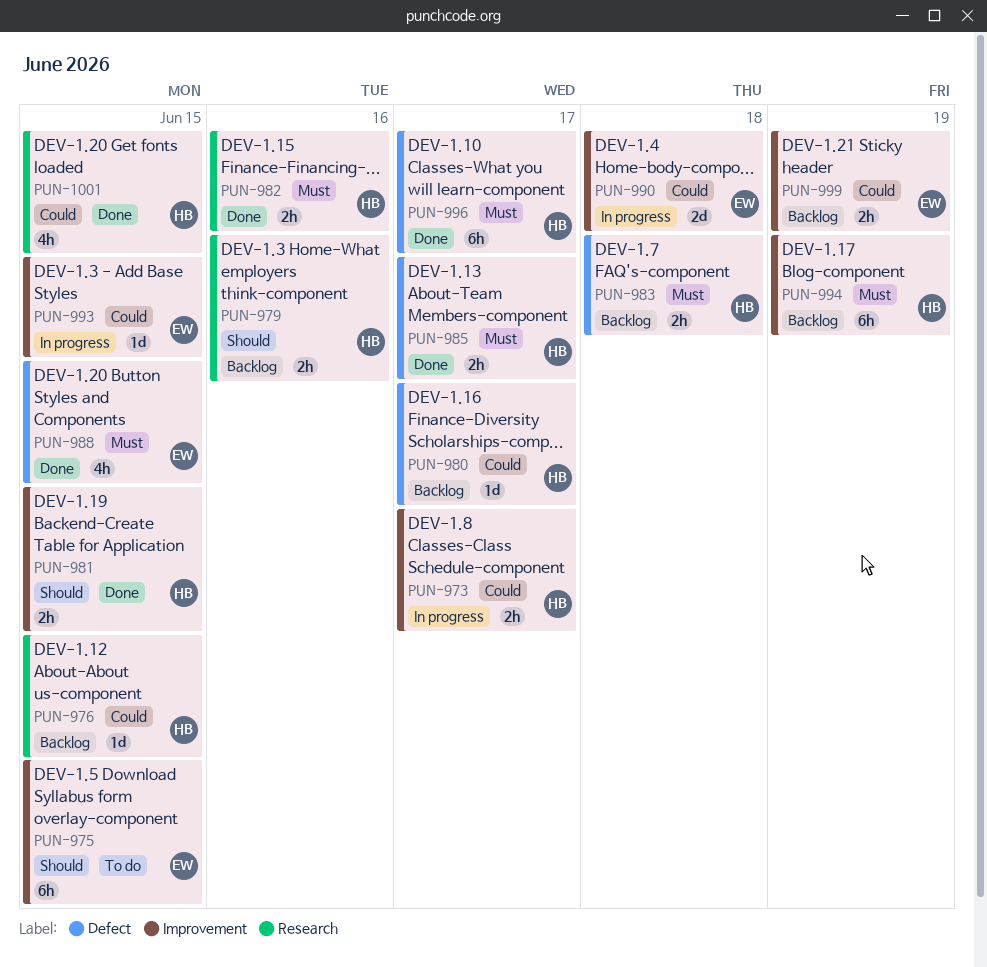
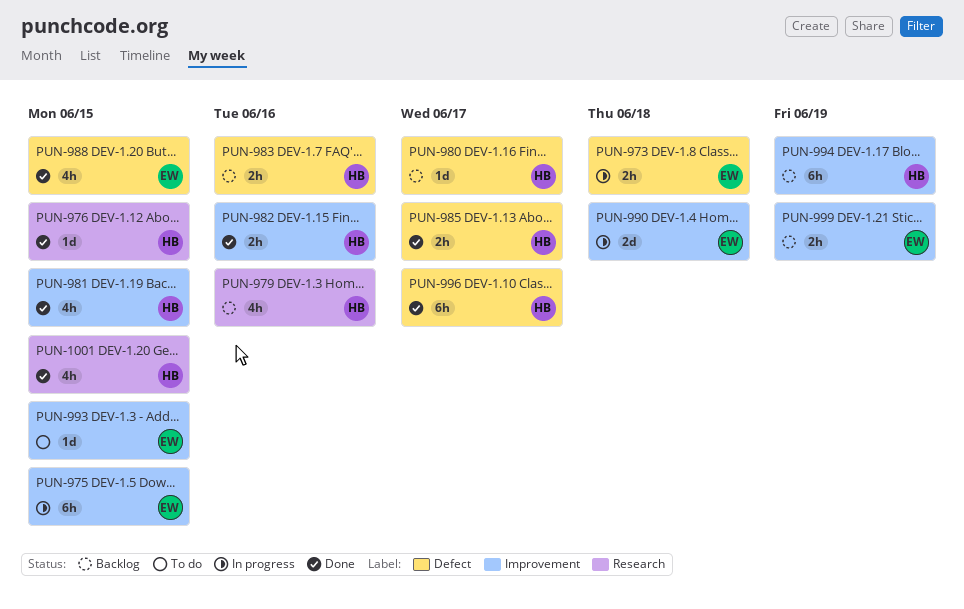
PUN-973, owner: HB -> EW
PUN-973, label: Improvement -> Defect
PUN-973, due: Jun 17 -> Jun 18
PUN-975, status: To do -> In progress
PUN-976, status: Backlog -> Done
PUN-979, estimate: 2h -> 4h
PUN-981, estimate: 2h -> 4h
PUN-982, label: Research -> Improvement
PUN-983, due: Jun 18 -> Jun 16
PUN-993, status: In progress -> To do

